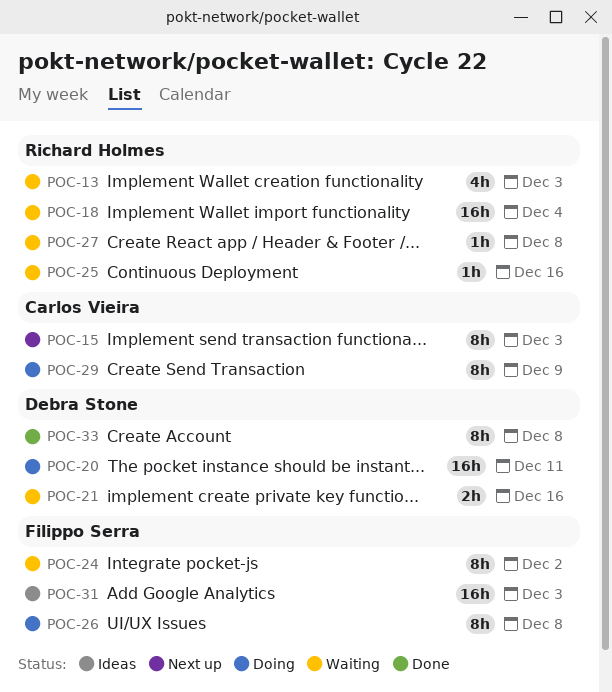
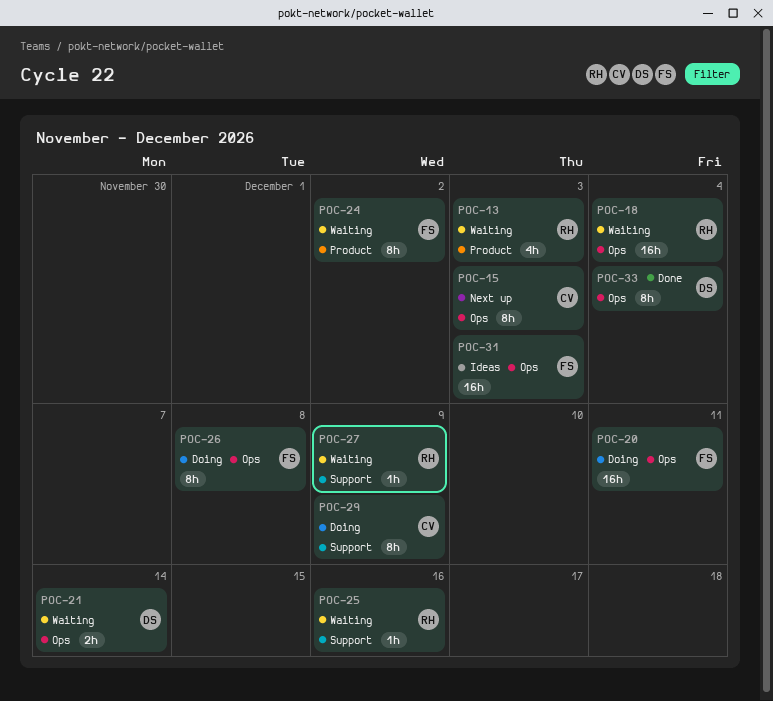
POC-20, owner: Debra Stone -> Filippo Serra
POC-21, due: Dec 16 -> Dec 14
POC-27, due: Dec 8 -> Dec 9
POC-33, due: Dec 8 -> Dec 4

